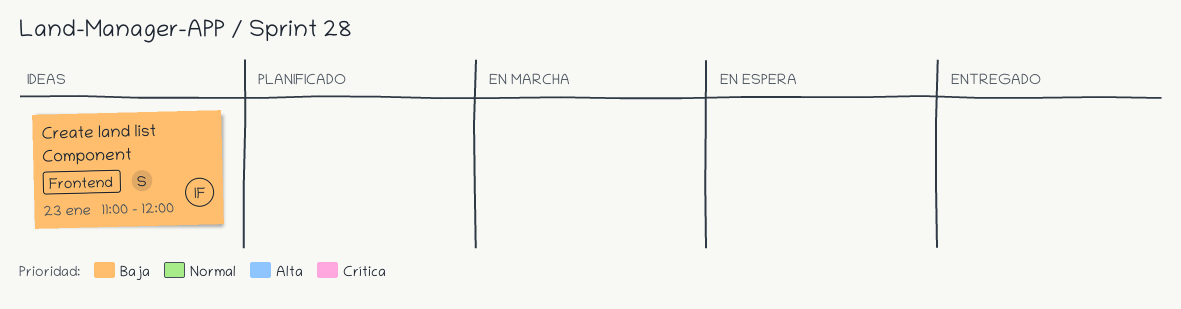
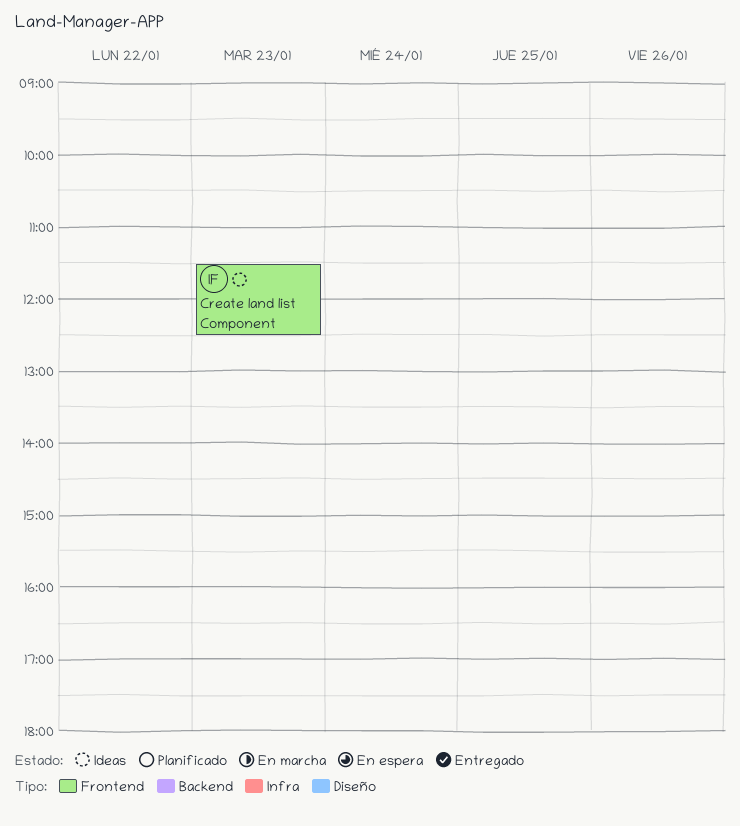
Create land list Component, begins: 11:00 -> 11:30
Create land list Component, ends: 12:00 -> 12:30

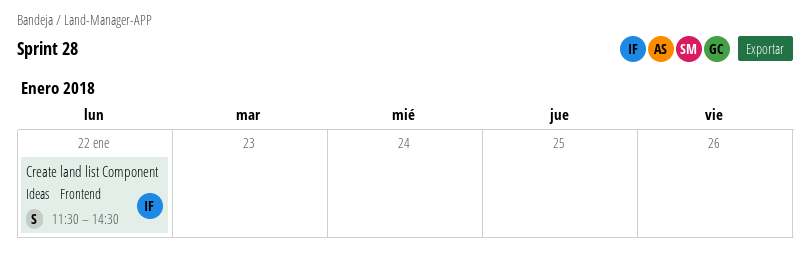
Create land list Component, day: Jan 23 -> Jan 22
Create land list Component, ends: 12:30 -> 14:30

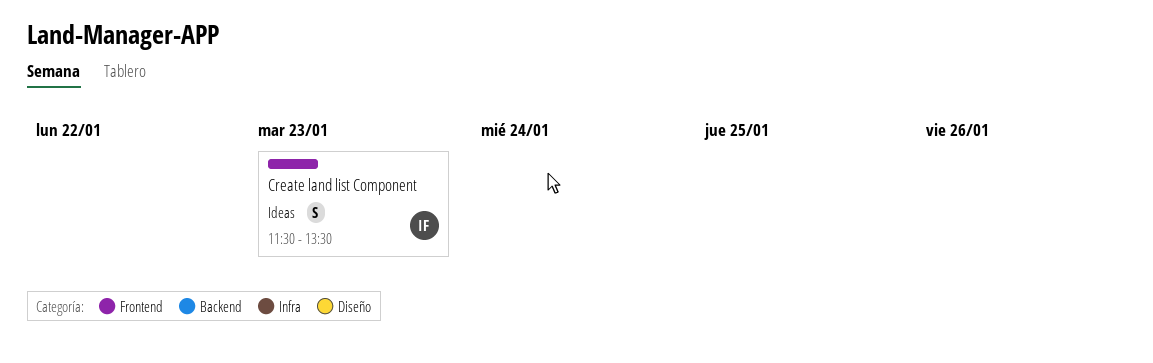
Create land list Component, day: Jan 22 -> Jan 23
Create land list Component, ends: 14:30 -> 13:30

